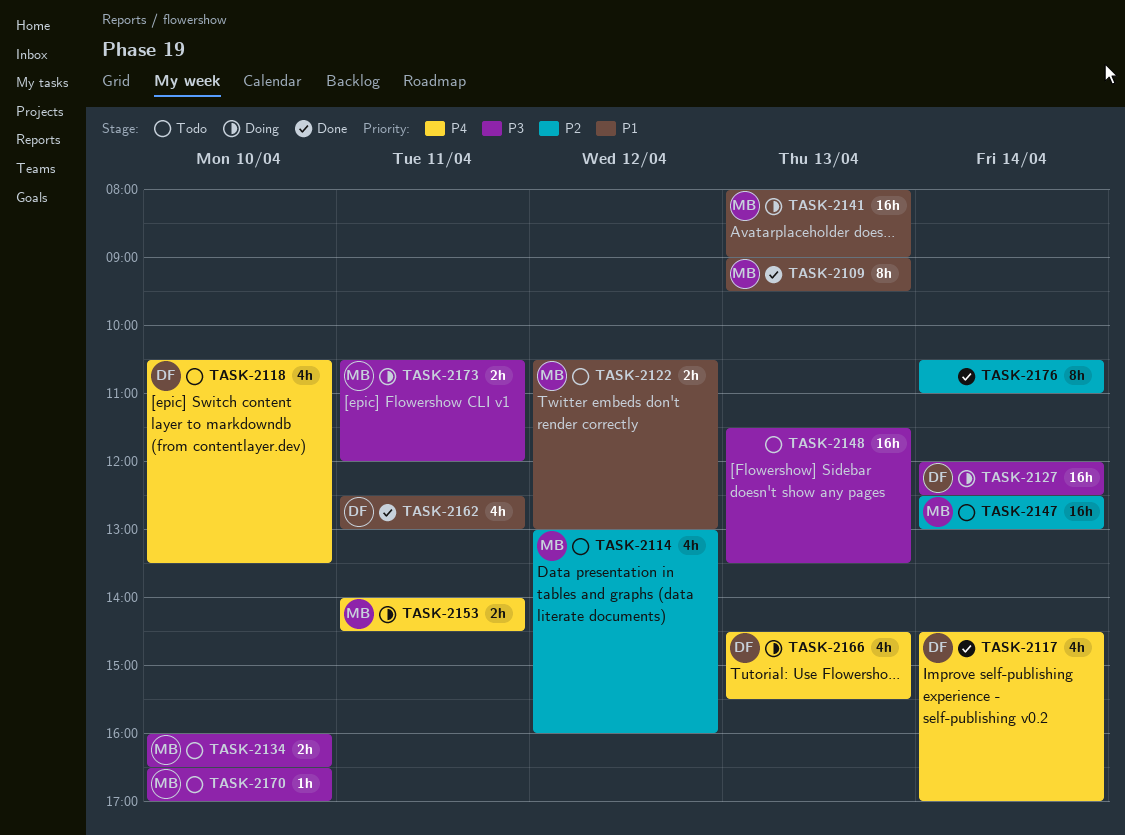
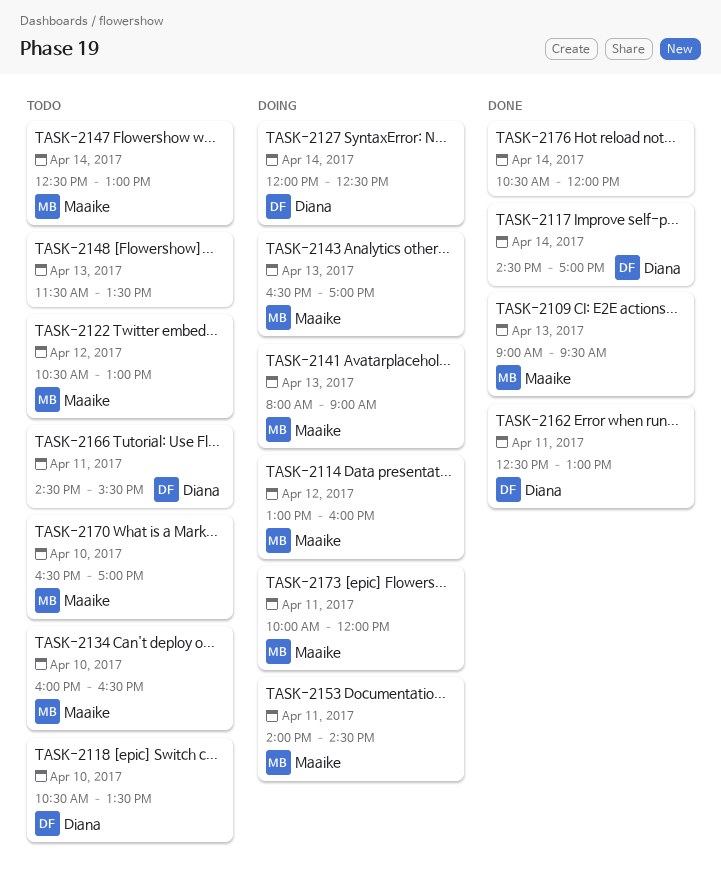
TASK-2114, status: Todo -> Doing
TASK-2143: none -> present
TASK-2166, status: Doing -> Todo
TASK-2166, day: Apr 13 -> Apr 11
TASK-2173, begins: 10:30 -> 10:00
TASK-2176, ends: 11:00 -> 12:00

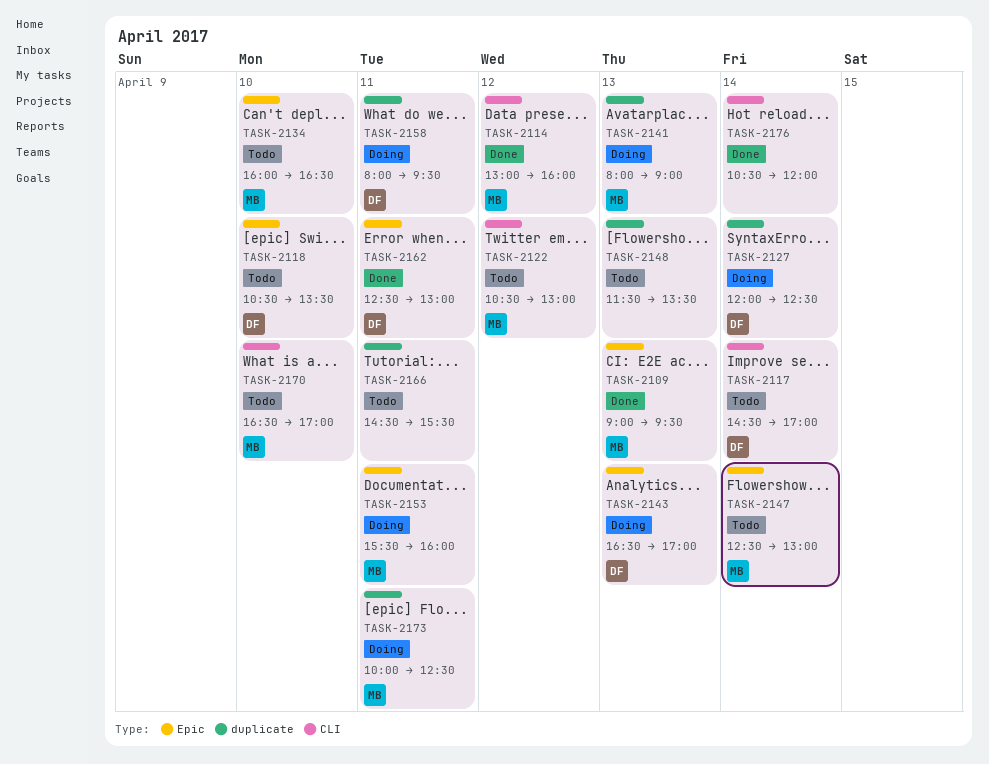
TASK-2114, status: Doing -> Done
TASK-2117, status: Done -> Todo
TASK-2143, owner: Maaike -> Diana
TASK-2153, begins: 14:00 -> 15:30
TASK-2153, ends: 14:30 -> 16:00
TASK-2158: none -> present
TASK-2166, owner: Diana -> none
TASK-2173, ends: 12:00 -> 12:30

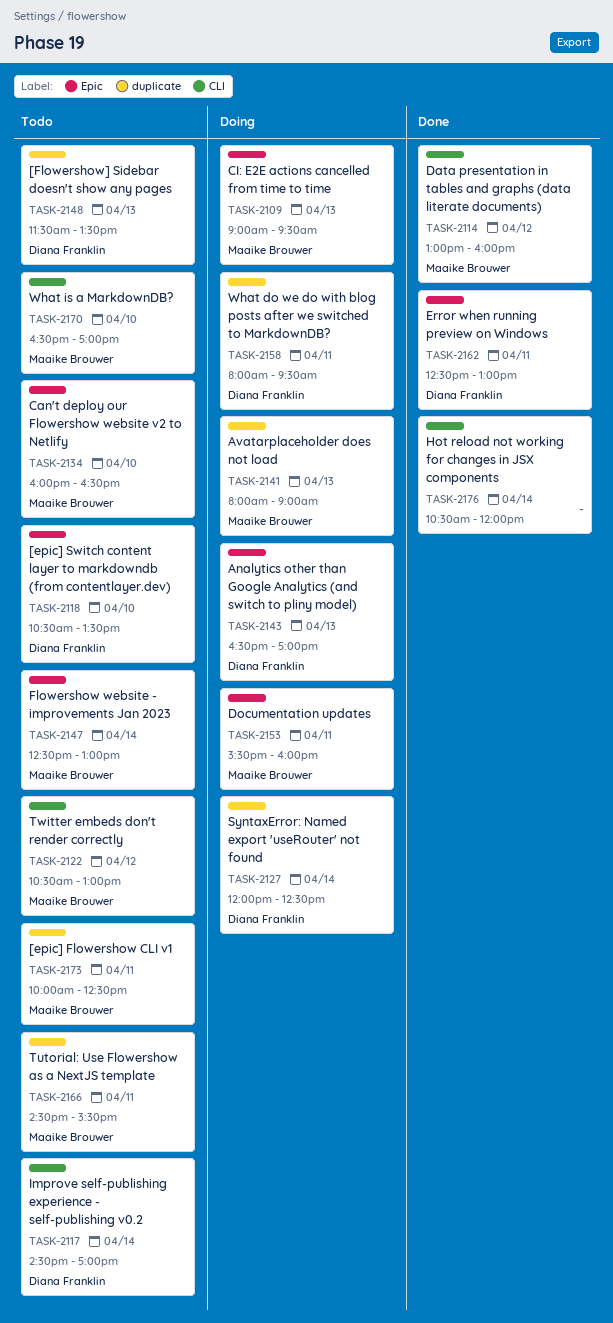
TASK-2109, status: Done -> Doing
TASK-2148, owner: none -> Diana Franklin
TASK-2166, owner: none -> Maaike Brouwer
TASK-2173, status: Doing -> Todo

